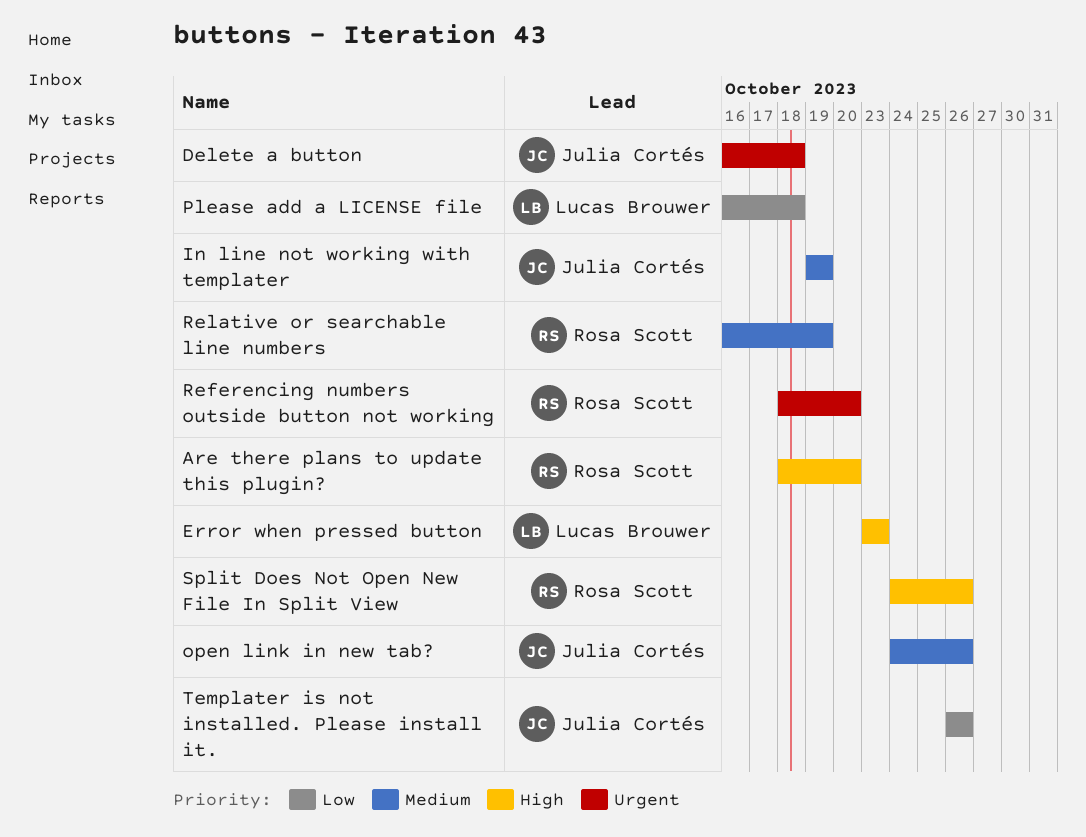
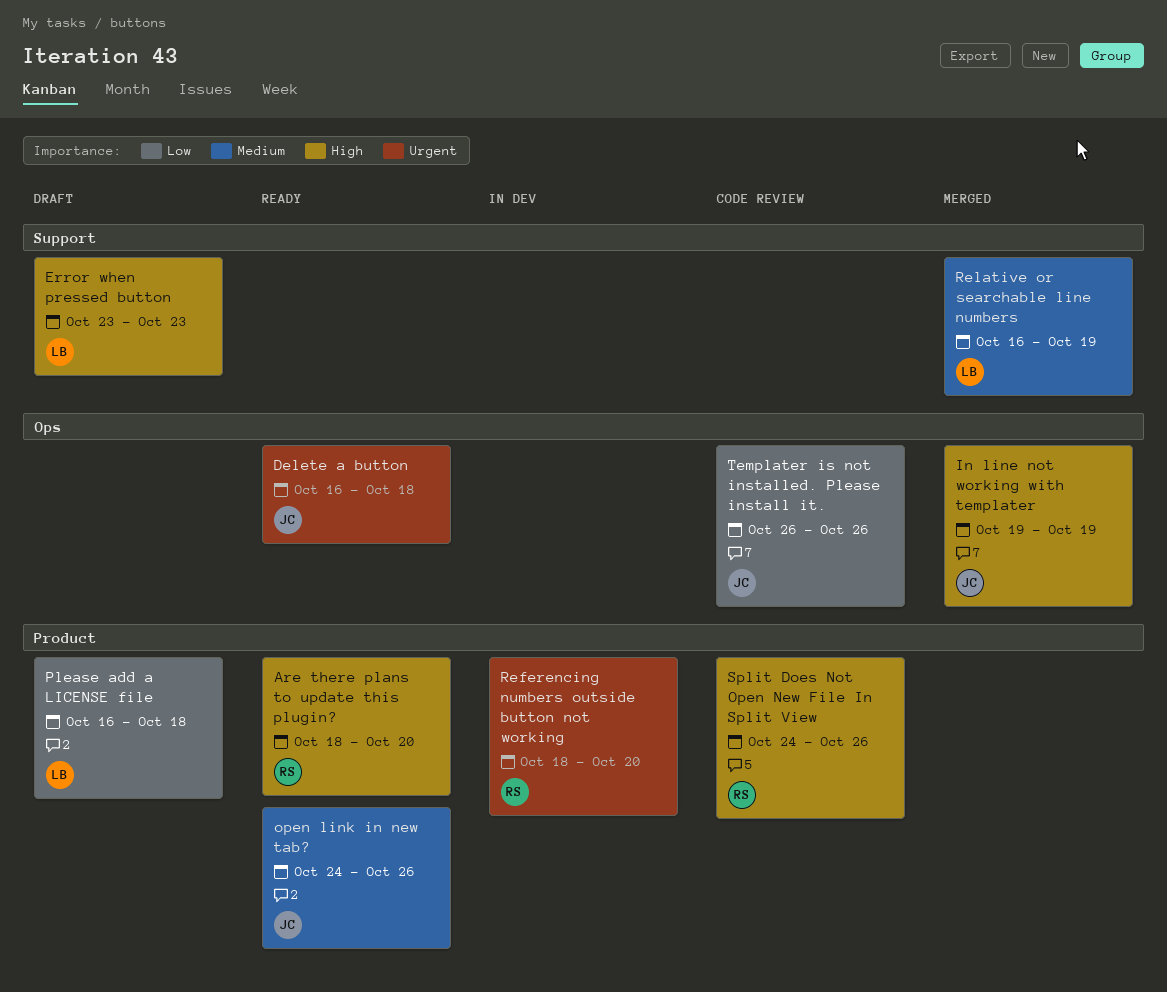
In line not working with templater, priority: Medium -> High
Relative or searchable line numbers, owner: Rosa Scott -> Lucas Brouwer

